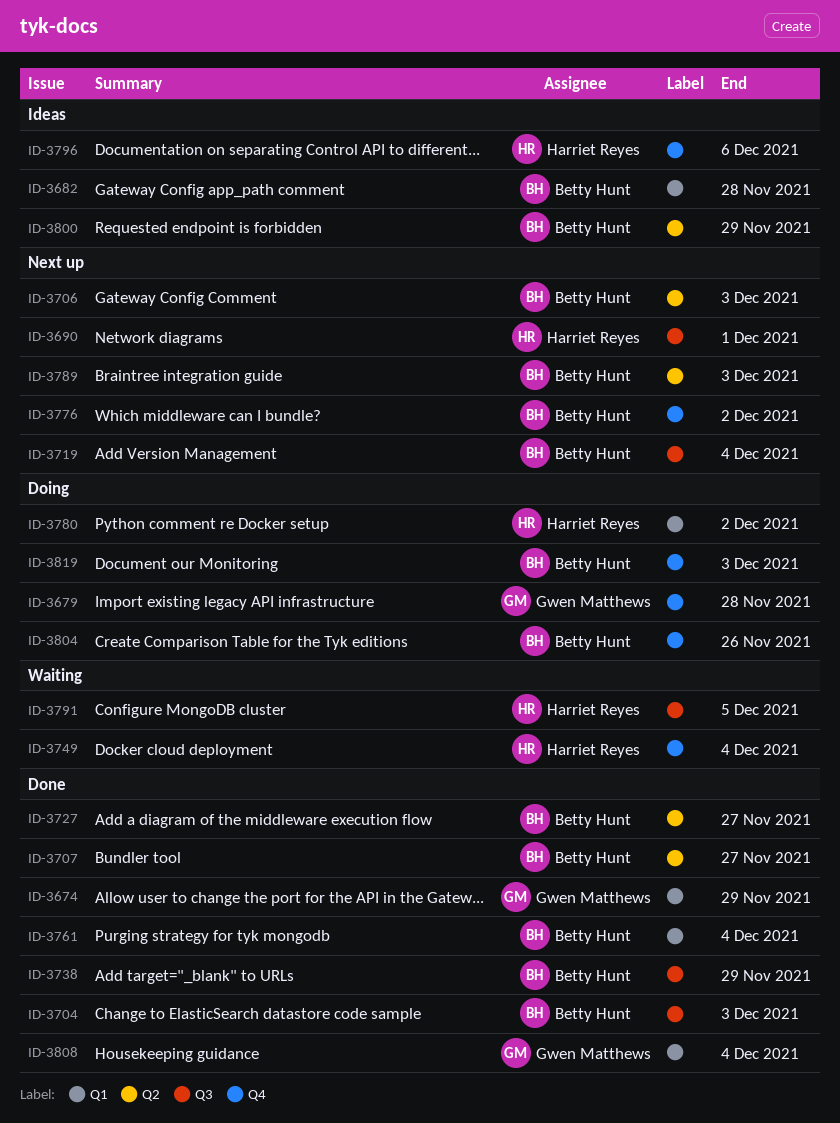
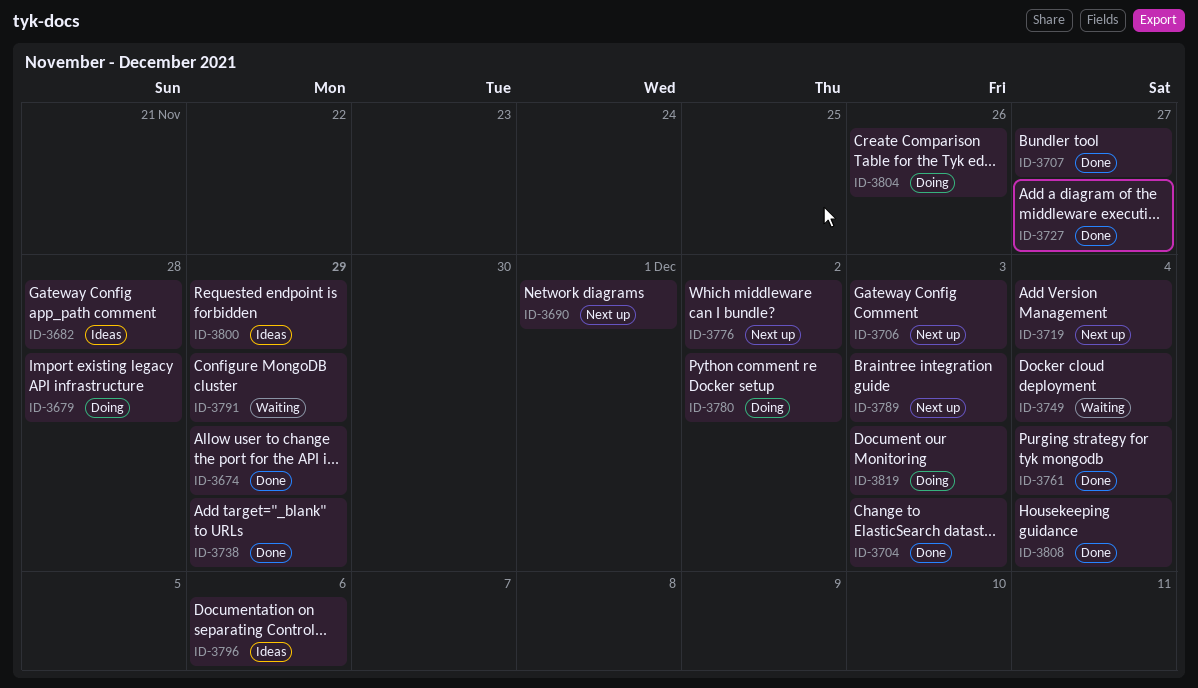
ID-3791, due: Dec 5 -> Nov 29

